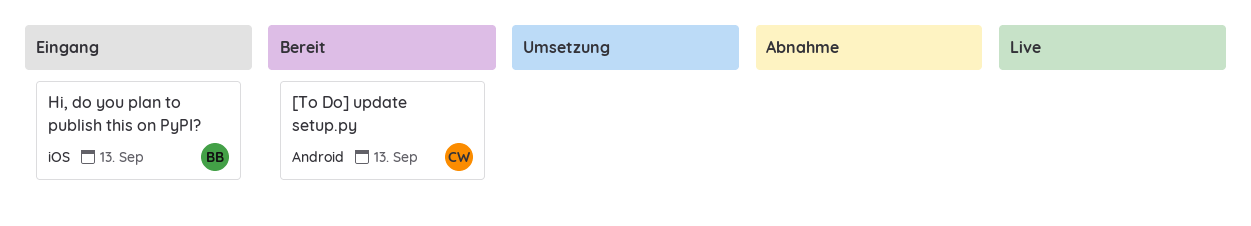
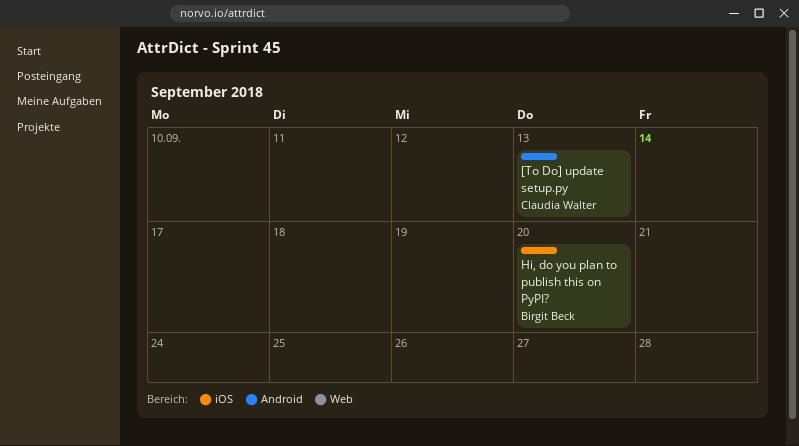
Hi, do you plan to publish this on PyPI?, due: Sep 13 -> Sep 20

